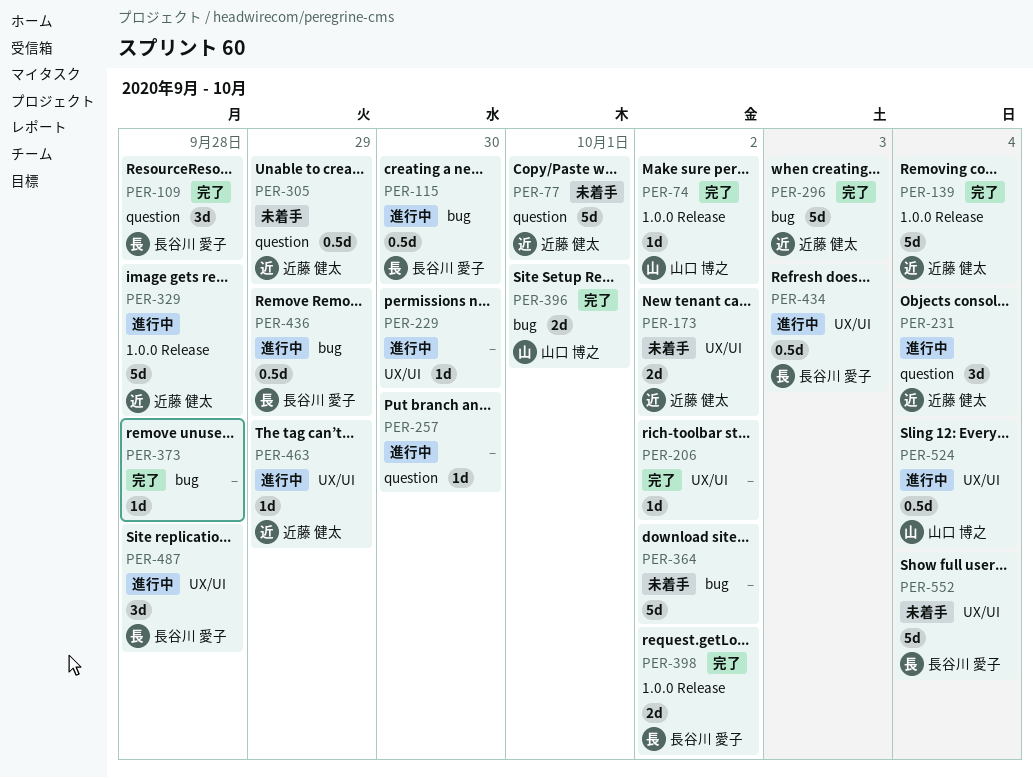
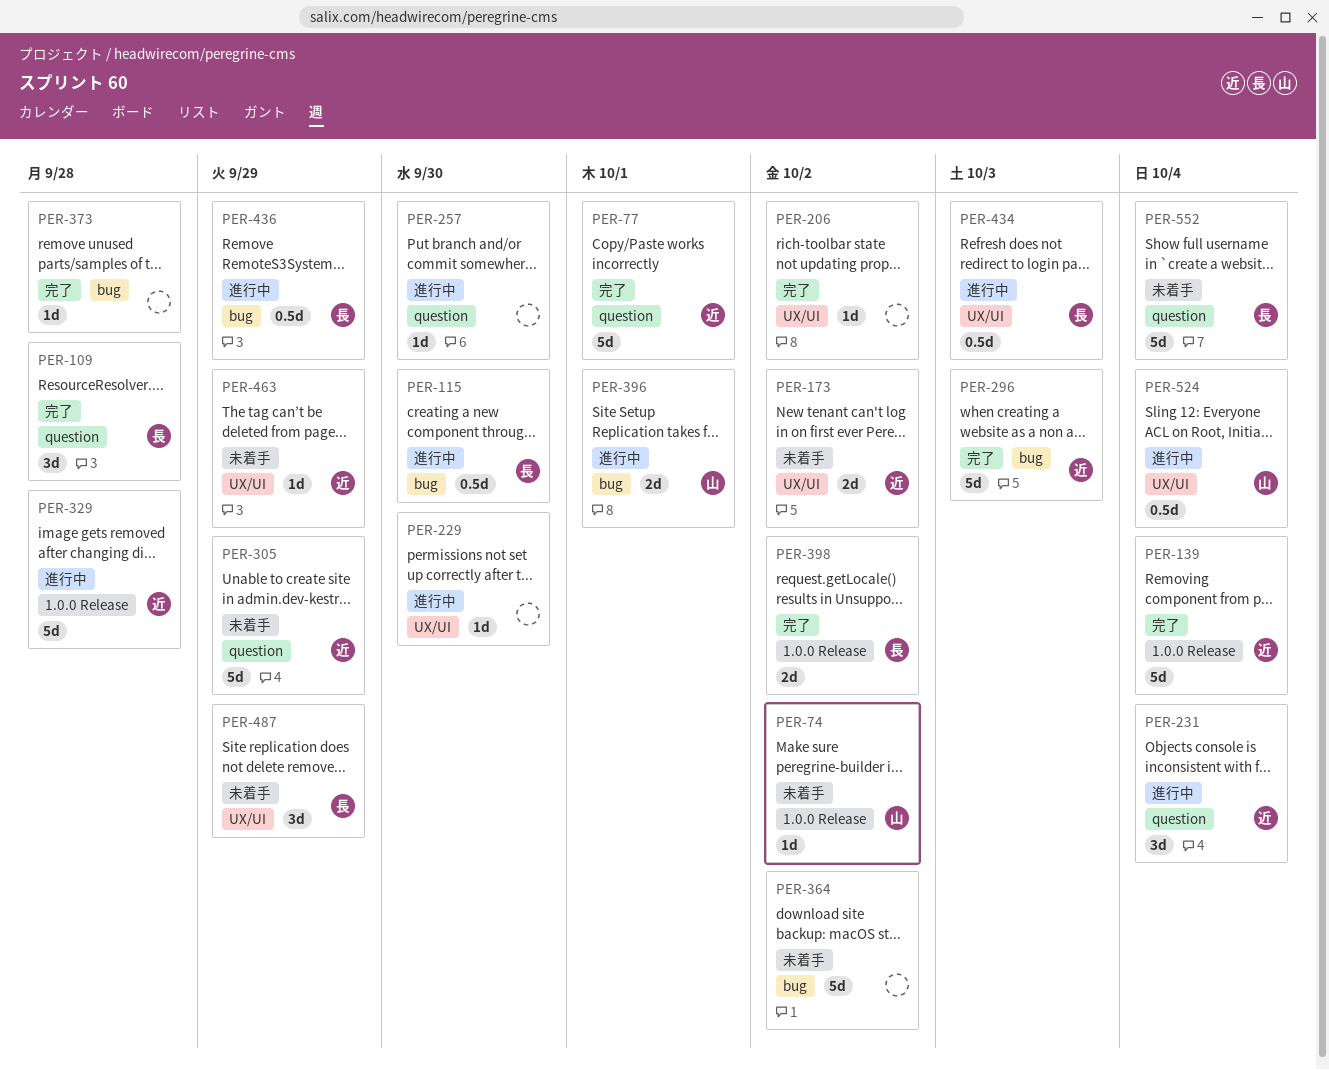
PER-74, status: 完了 -> 未着手
PER-77, status: 未着手 -> 完了
PER-305, estimate: 0.5d -> 5d
PER-396, status: 完了 -> 進行中
PER-463, status: 進行中 -> 未着手
PER-487, status: 進行中 -> 未着手
PER-487, due: Sep 28 -> Sep 29
PER-552, label: UX/UI -> question

